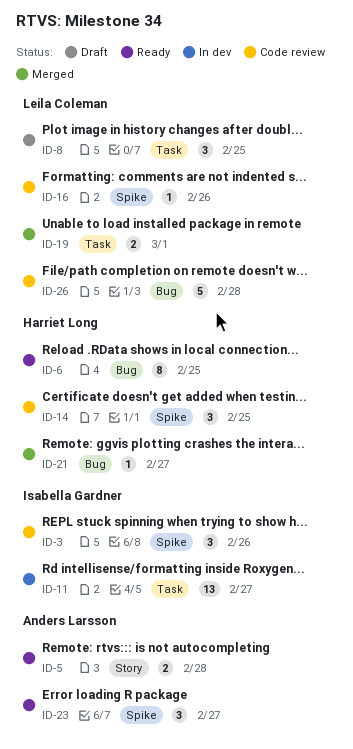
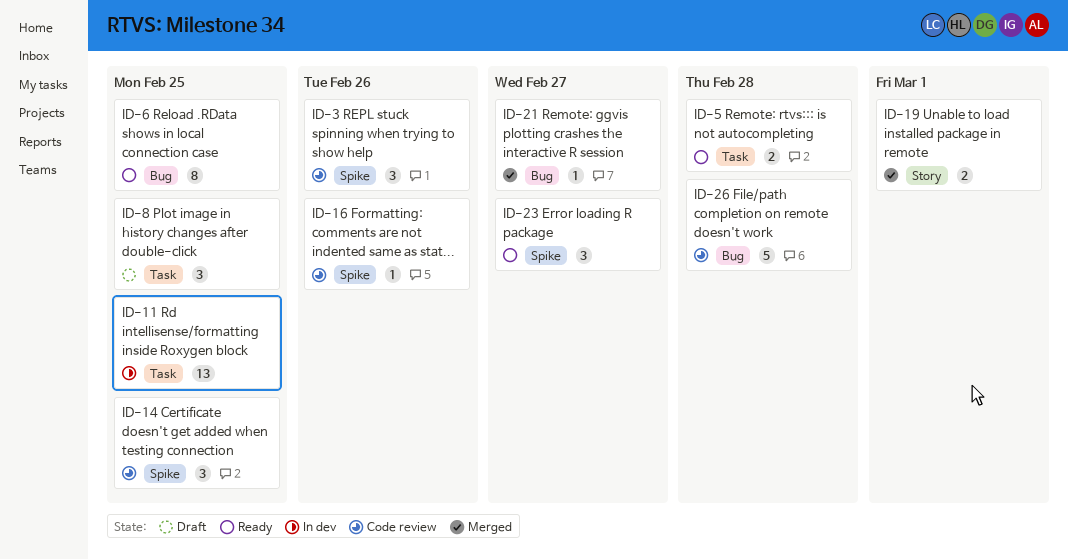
ID-5, label: Story -> Task
ID-11, due: Feb 27 -> Feb 25
ID-19, label: Task -> Story

